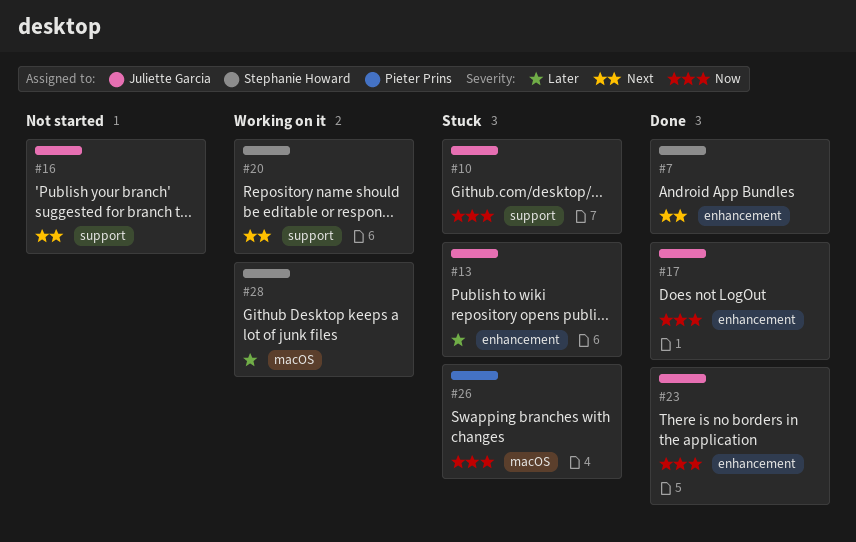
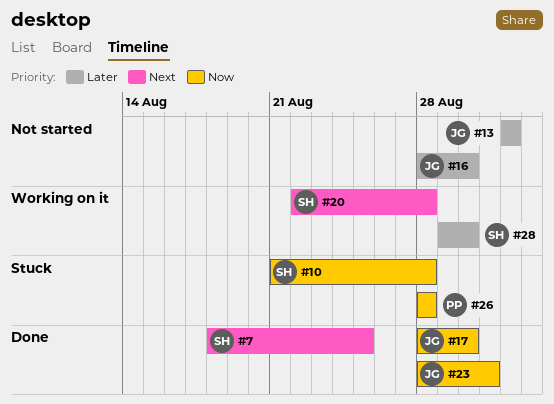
#10, owner: Juliette Garcia -> Stephanie Howard
#13, status: Stuck -> Not started
#16, priority: Next -> Later

